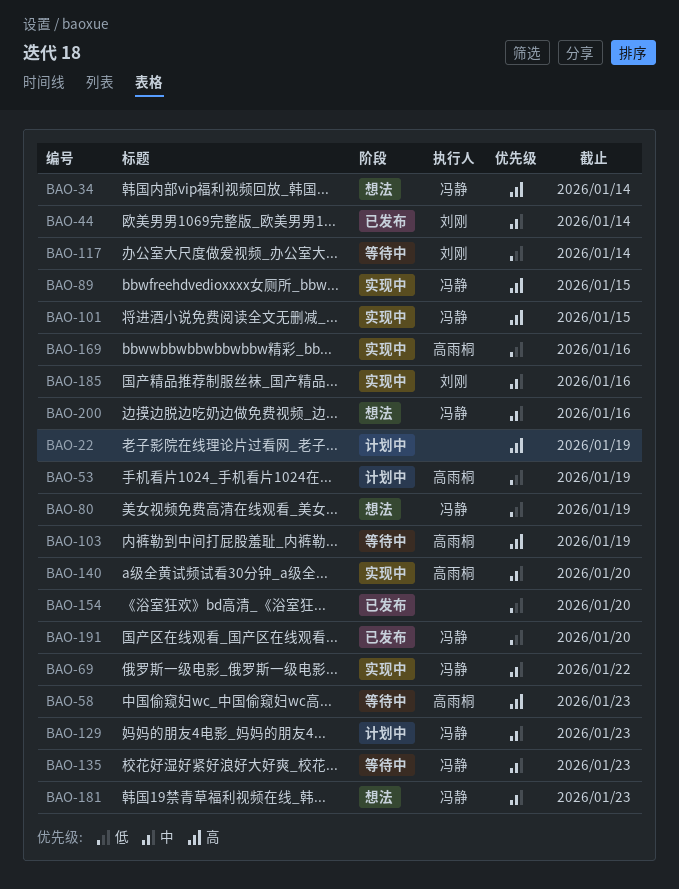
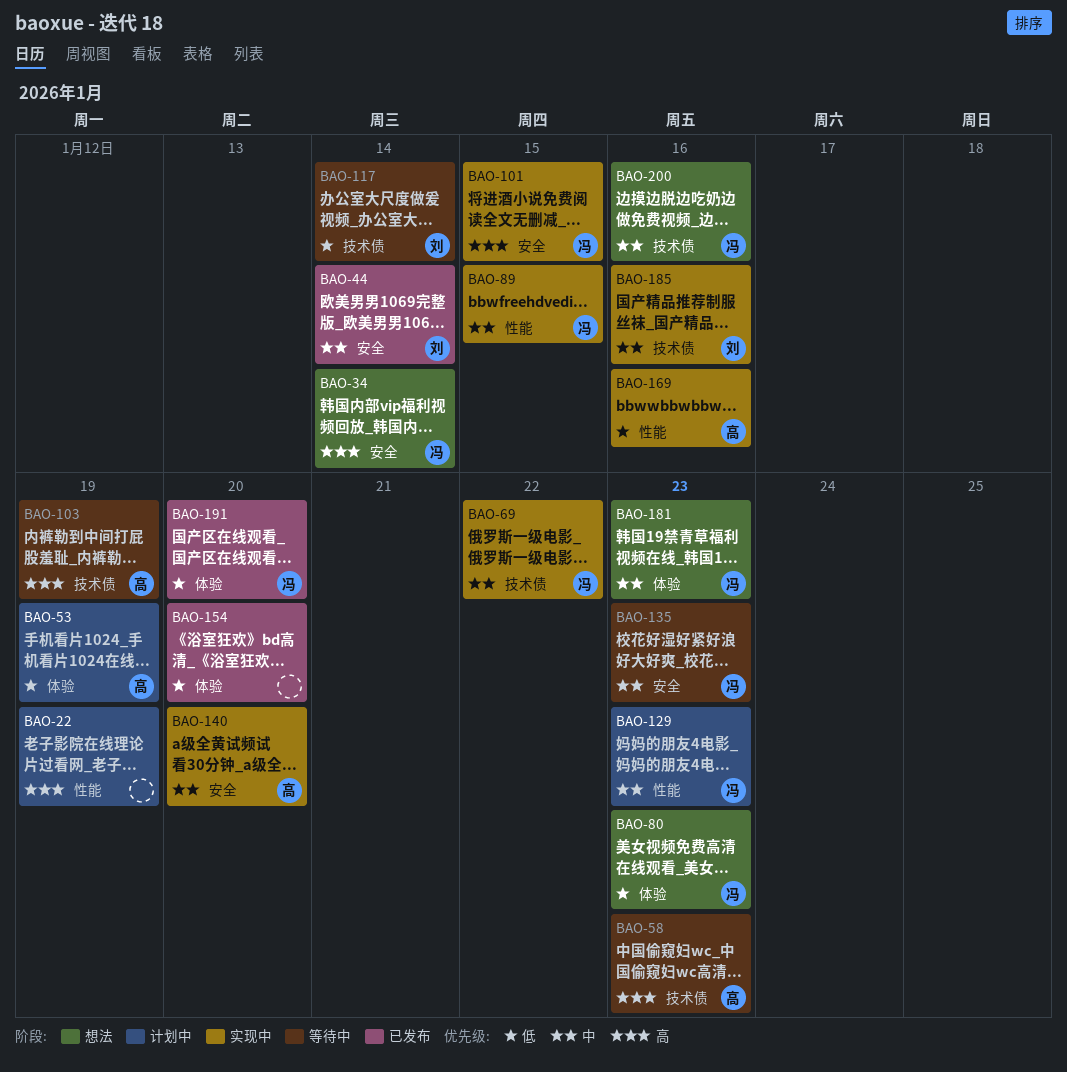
BAO-80, due: Jan 19 -> Jan 23
BAO-89, priority: 高 -> 中

